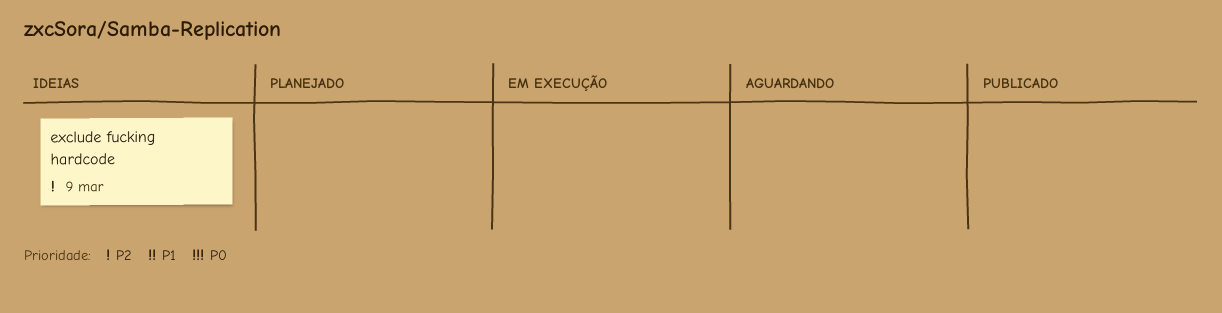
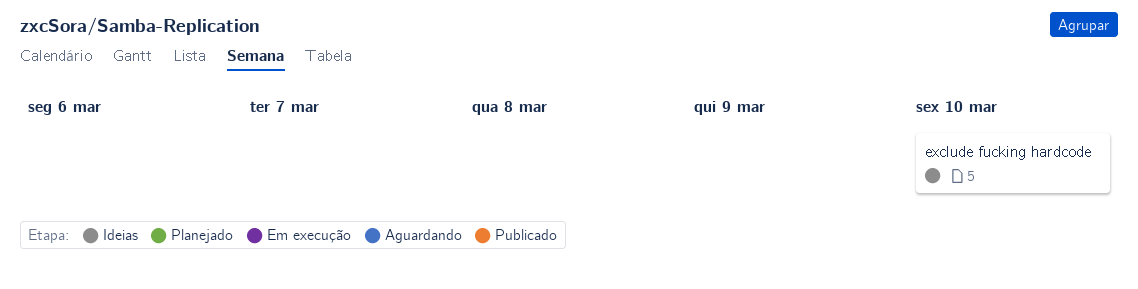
exclude fucking hardcode, due: Mar 9 -> Mar 10

